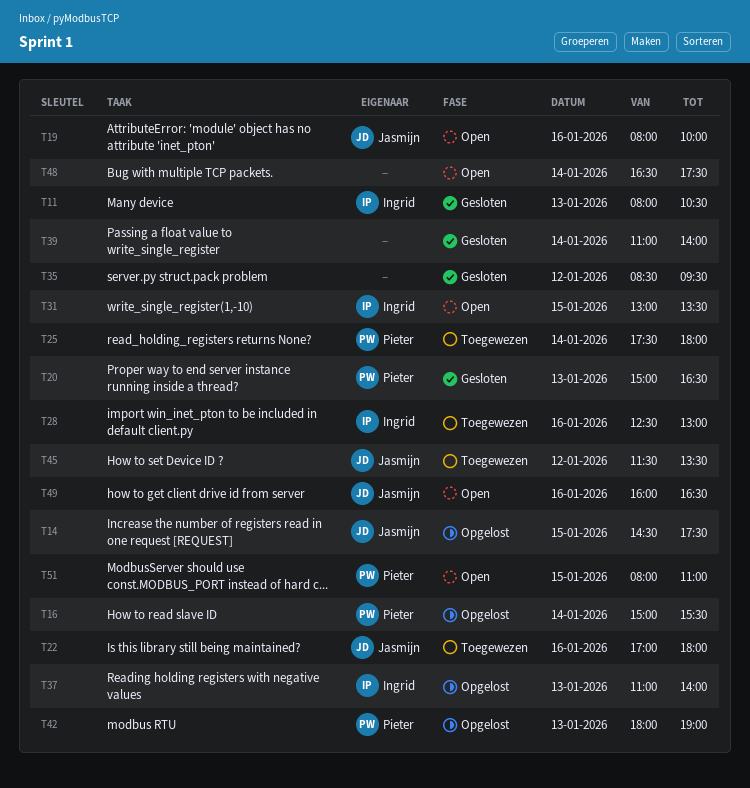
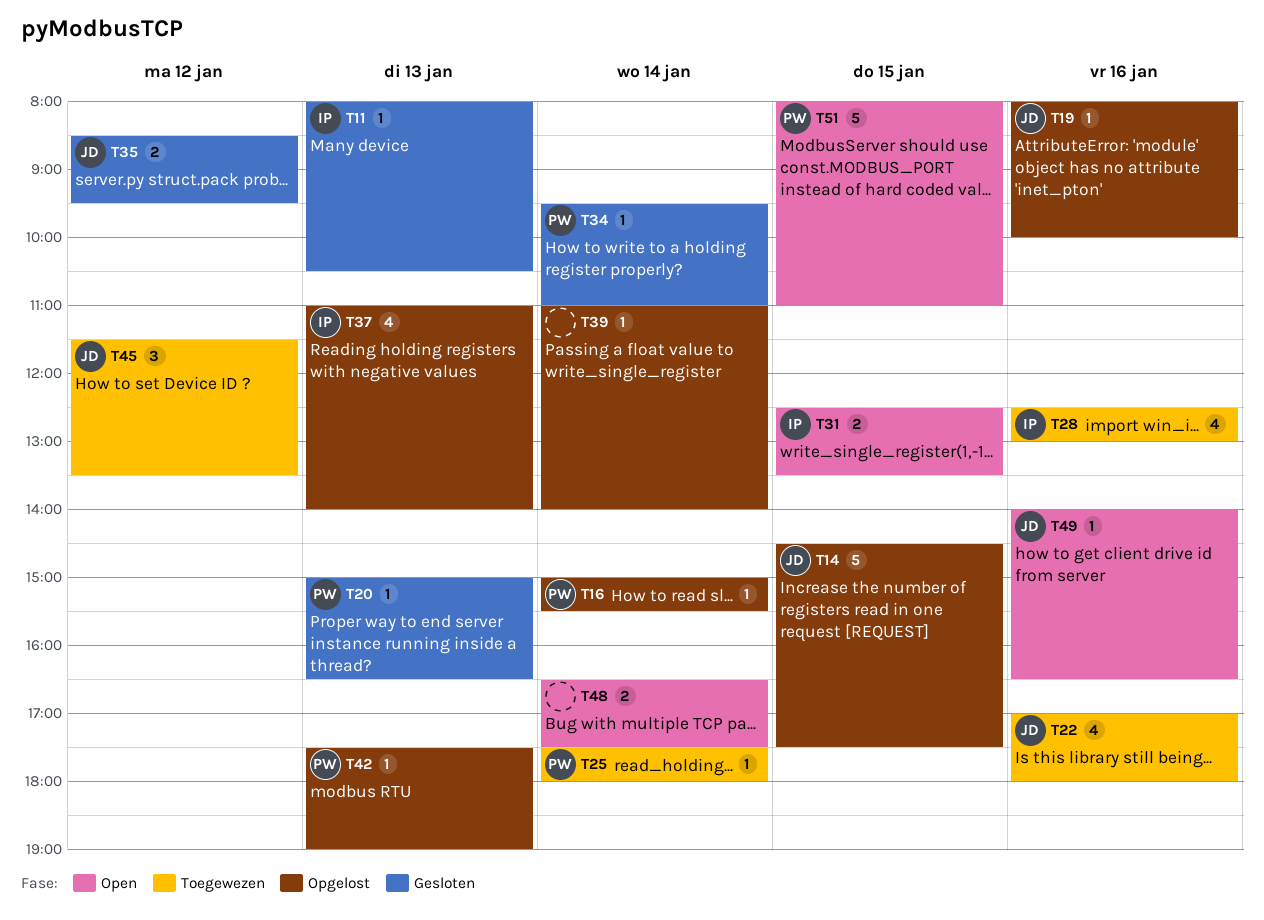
T19, status: Open -> Opgelost
T31, begins: 13:00 -> 12:30
T34: none -> present
T35, owner: none -> Jasmijn
T39, status: Gesloten -> Opgelost
T42, begins: 18:00 -> 17:30
T49, begins: 16:00 -> 14:00

